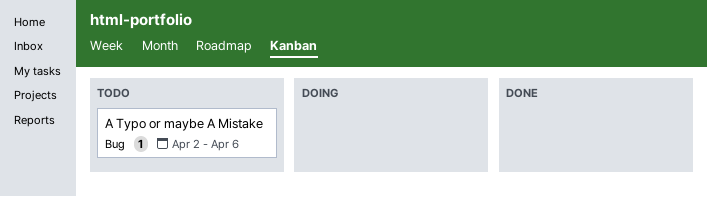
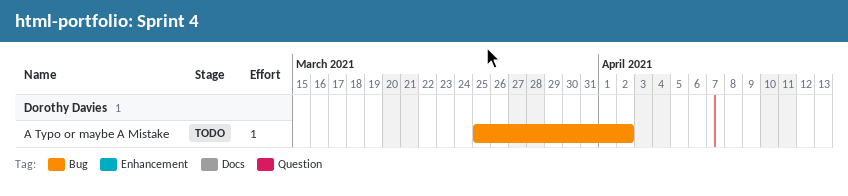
A Typo or maybe A Mistake, start: Apr 2 -> Mar 25
A Typo or maybe A Mistake, due: Apr 6 -> Apr 2

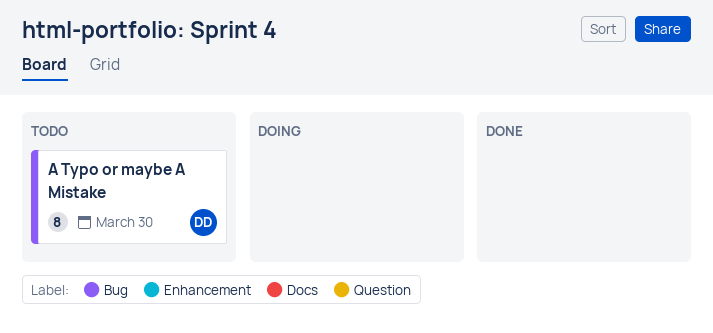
A Typo or maybe A Mistake, estimate: 1 -> 8
A Typo or maybe A Mistake, due: Apr 2 -> Mar 30

